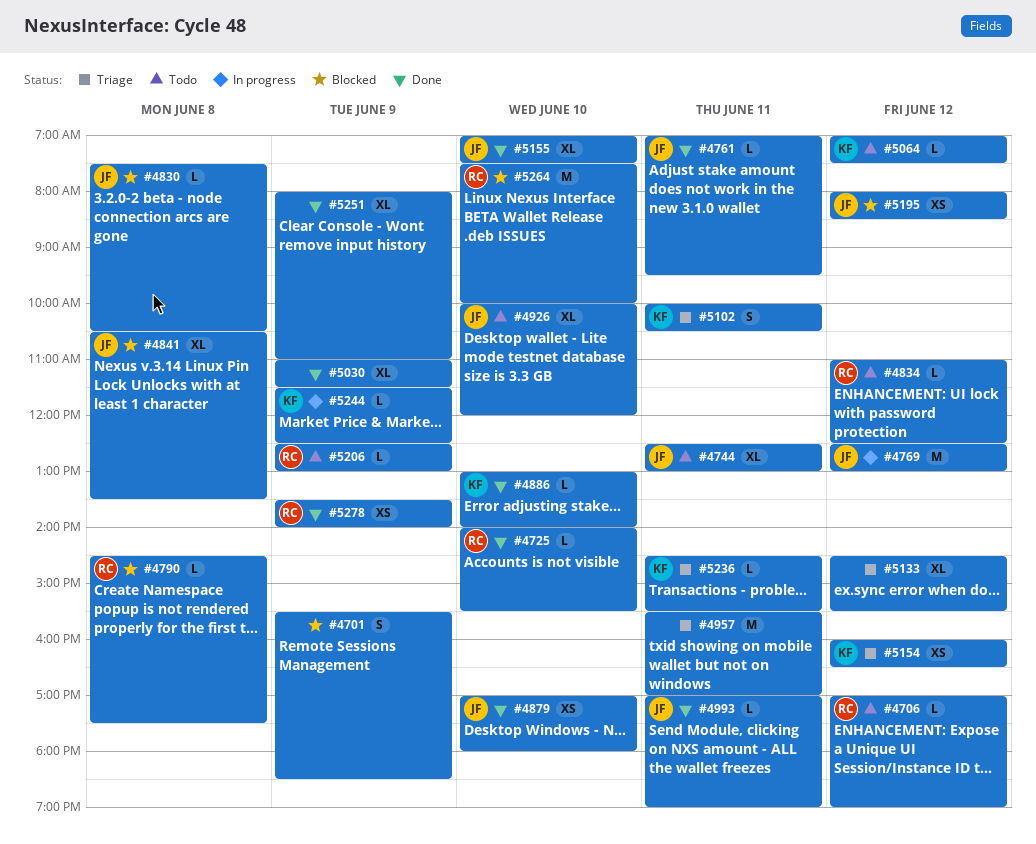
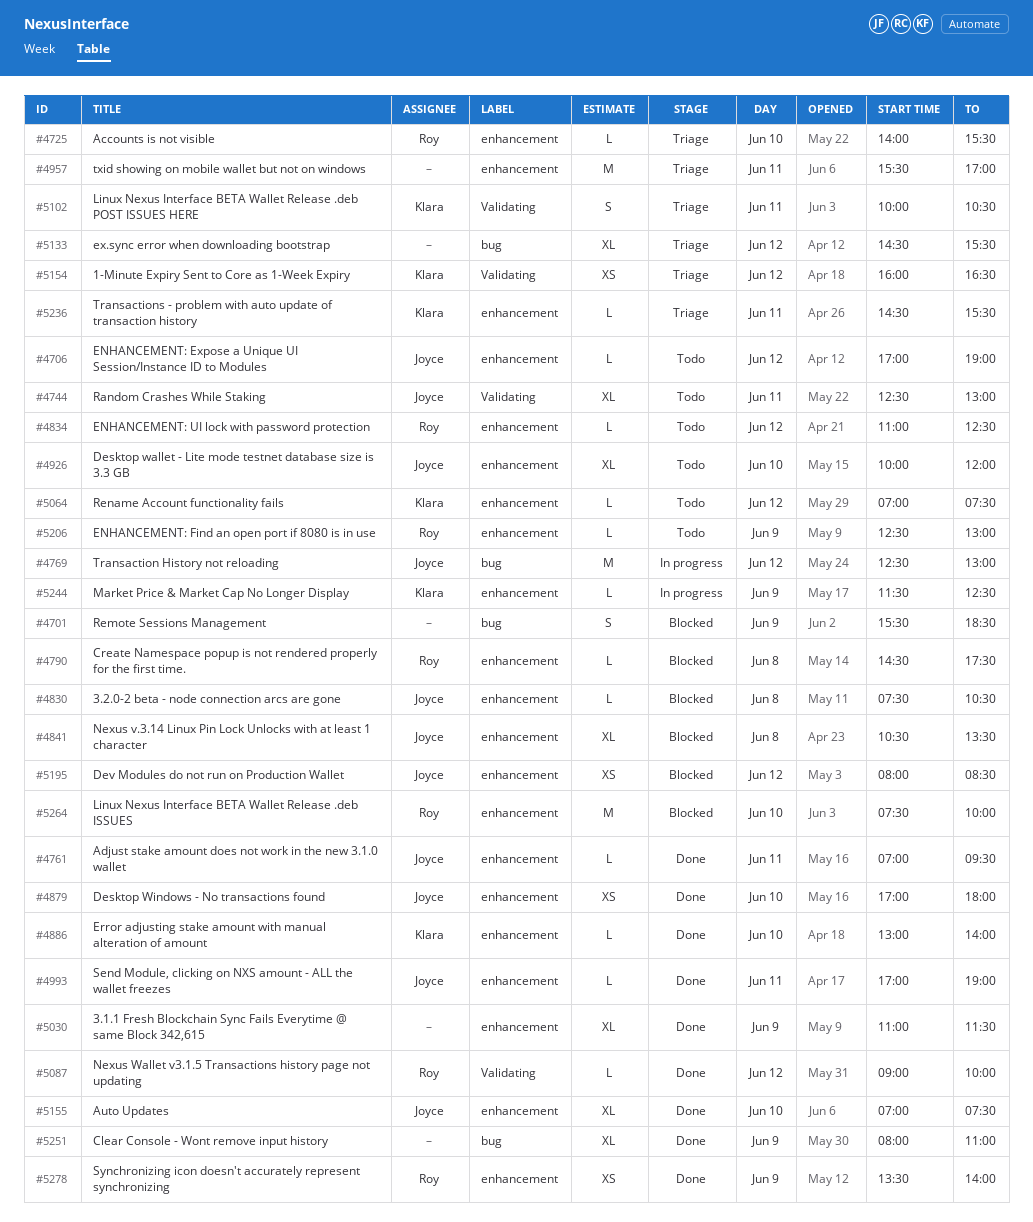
#4706, owner: Roy -> Joyce
#4725, status: Done -> Triage
#5087: none -> present

